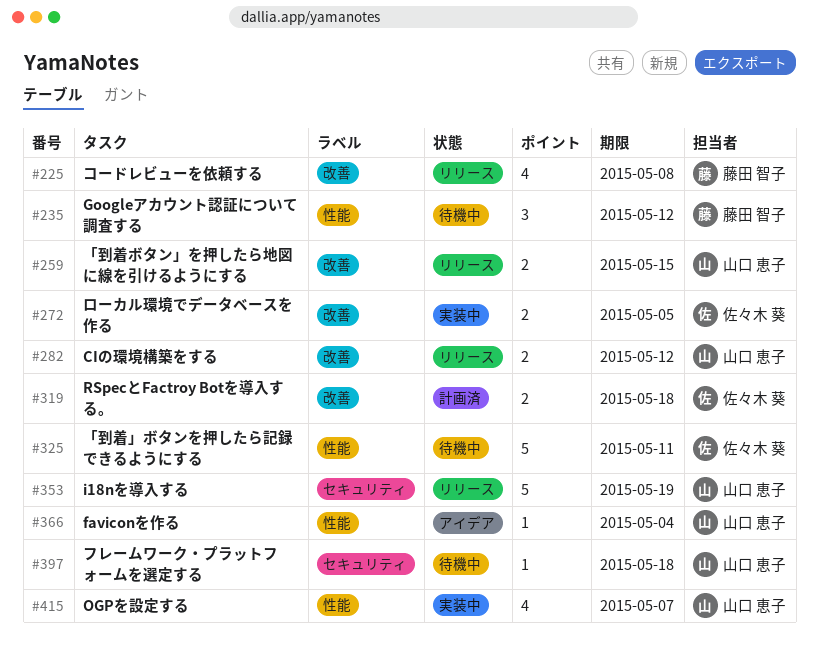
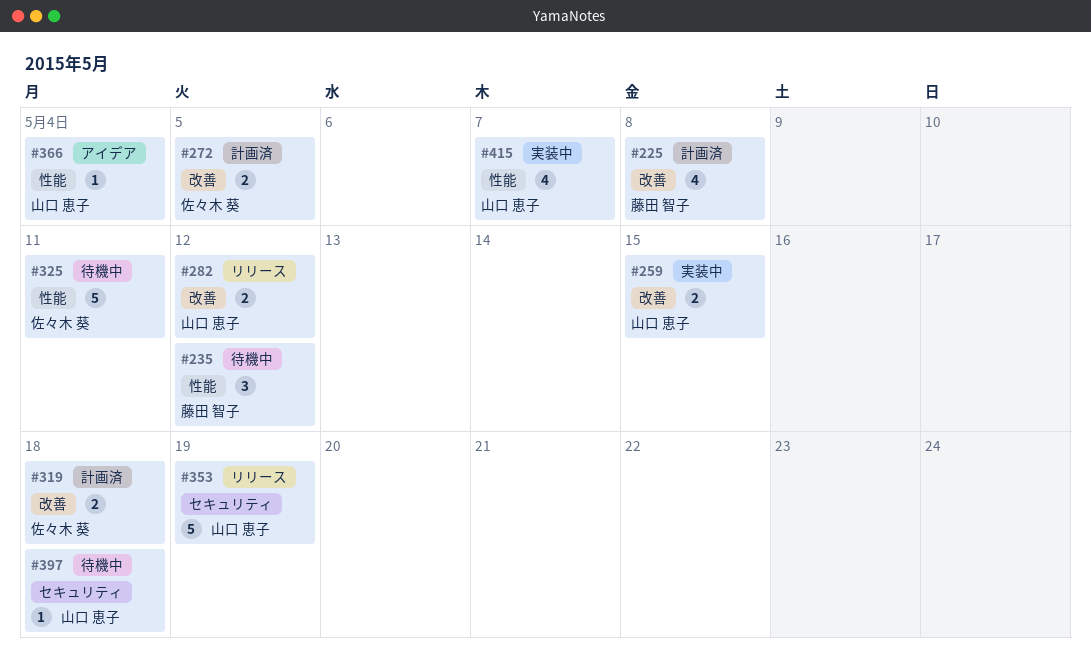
#225, status: リリース -> 計画済
#259, status: リリース -> 実装中
#272, status: 実装中 -> 計画済

